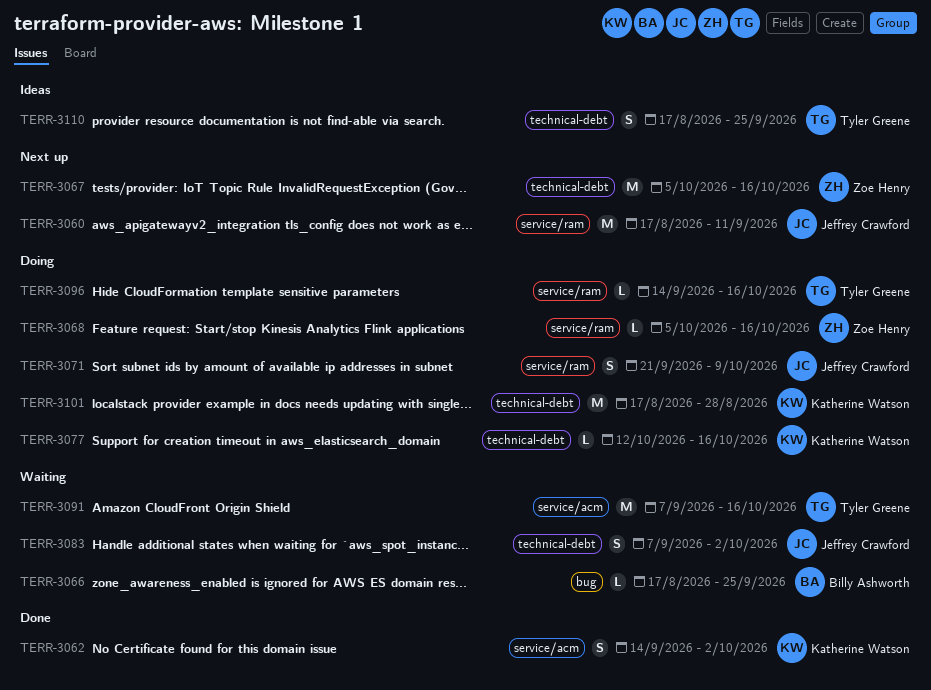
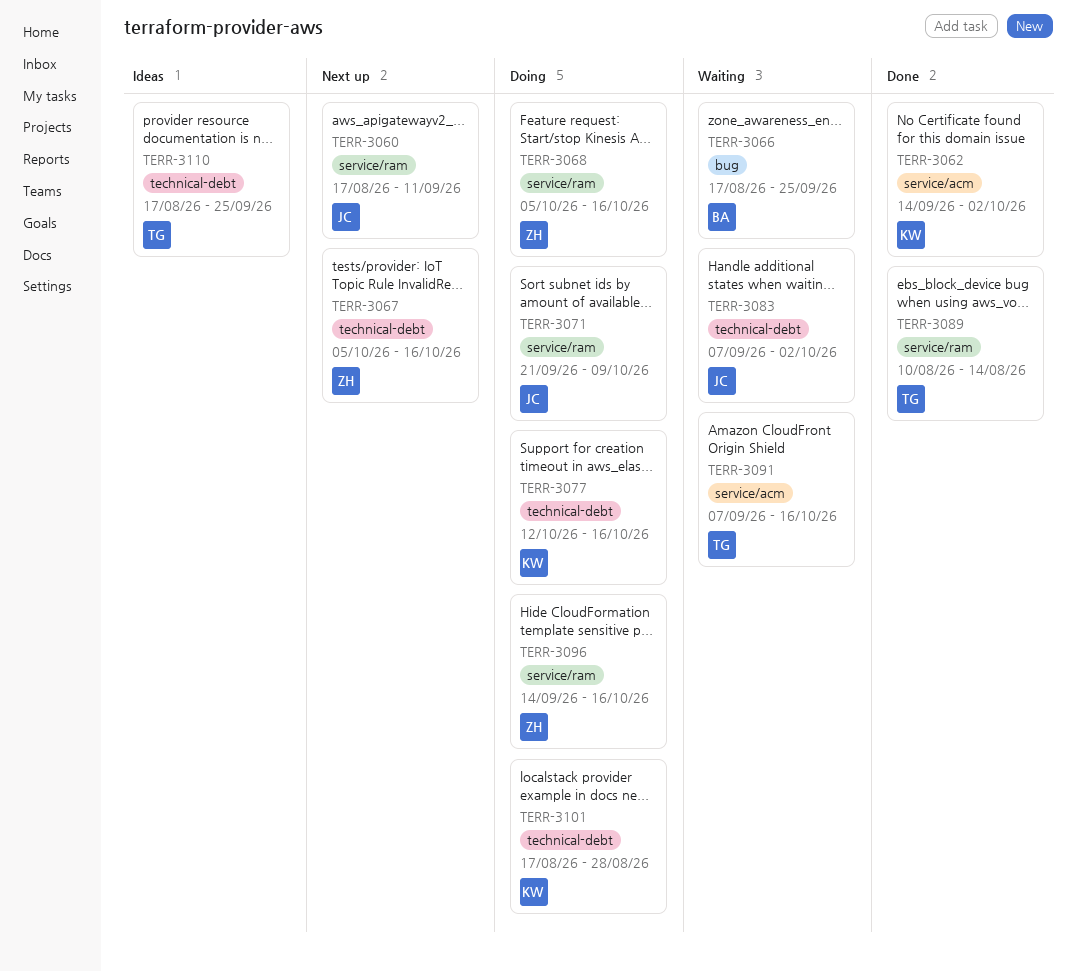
TERR-3089: none -> present
TERR-3096, owner: Tyler Greene -> Zoe Henry

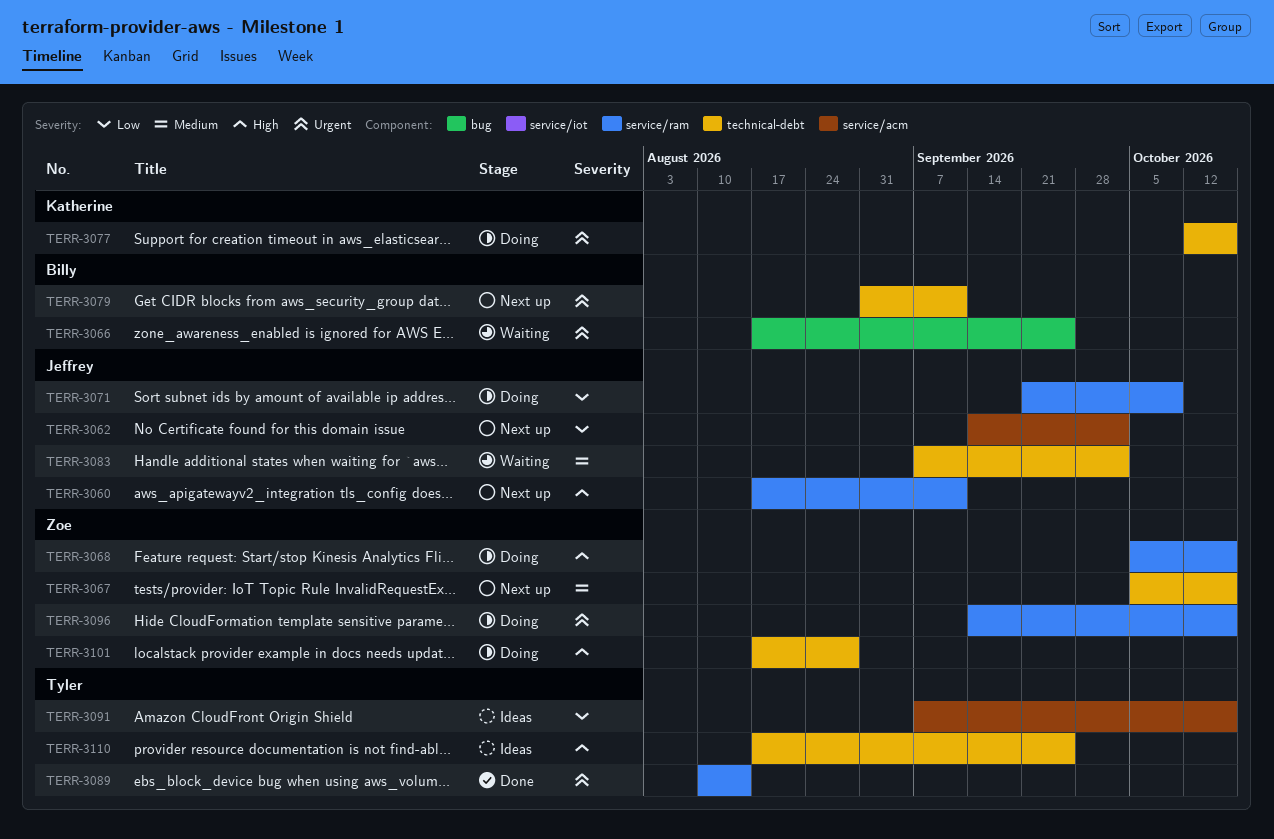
TERR-3062, status: Done -> Next up
TERR-3062, owner: Katherine -> Jeffrey
TERR-3079: none -> present
TERR-3091, status: Waiting -> Ideas
TERR-3101, owner: Katherine -> Zoe

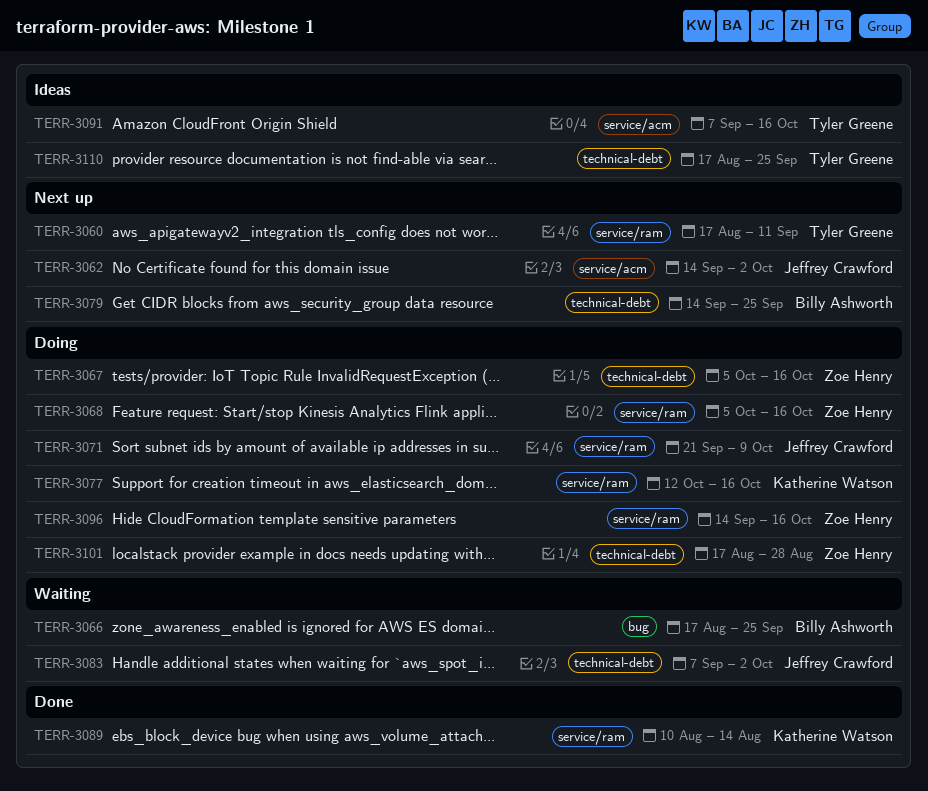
TERR-3060, owner: Jeffrey Crawford -> Tyler Greene
TERR-3067, status: Next up -> Doing
TERR-3077, label: technical-debt -> service/ram
TERR-3079, start: Aug 31 -> Sep 14
TERR-3079, due: Sep 11 -> Sep 25
TERR-3089, owner: Tyler Greene -> Katherine Watson

